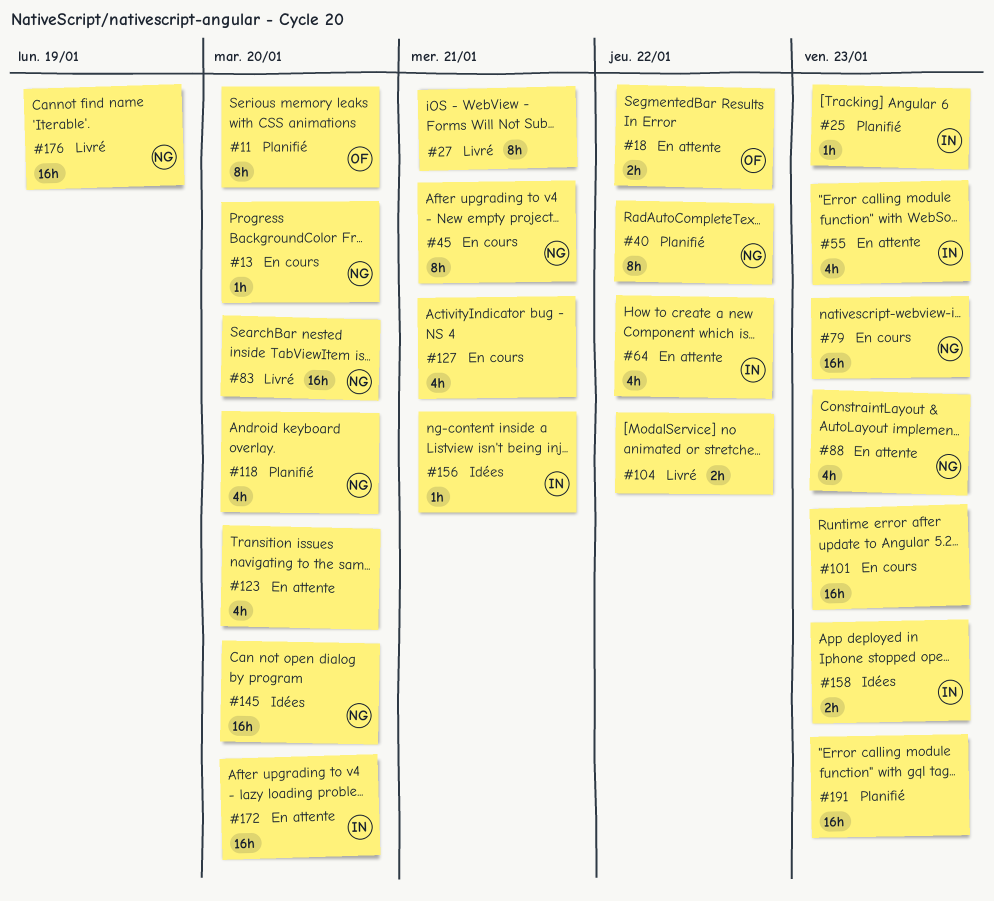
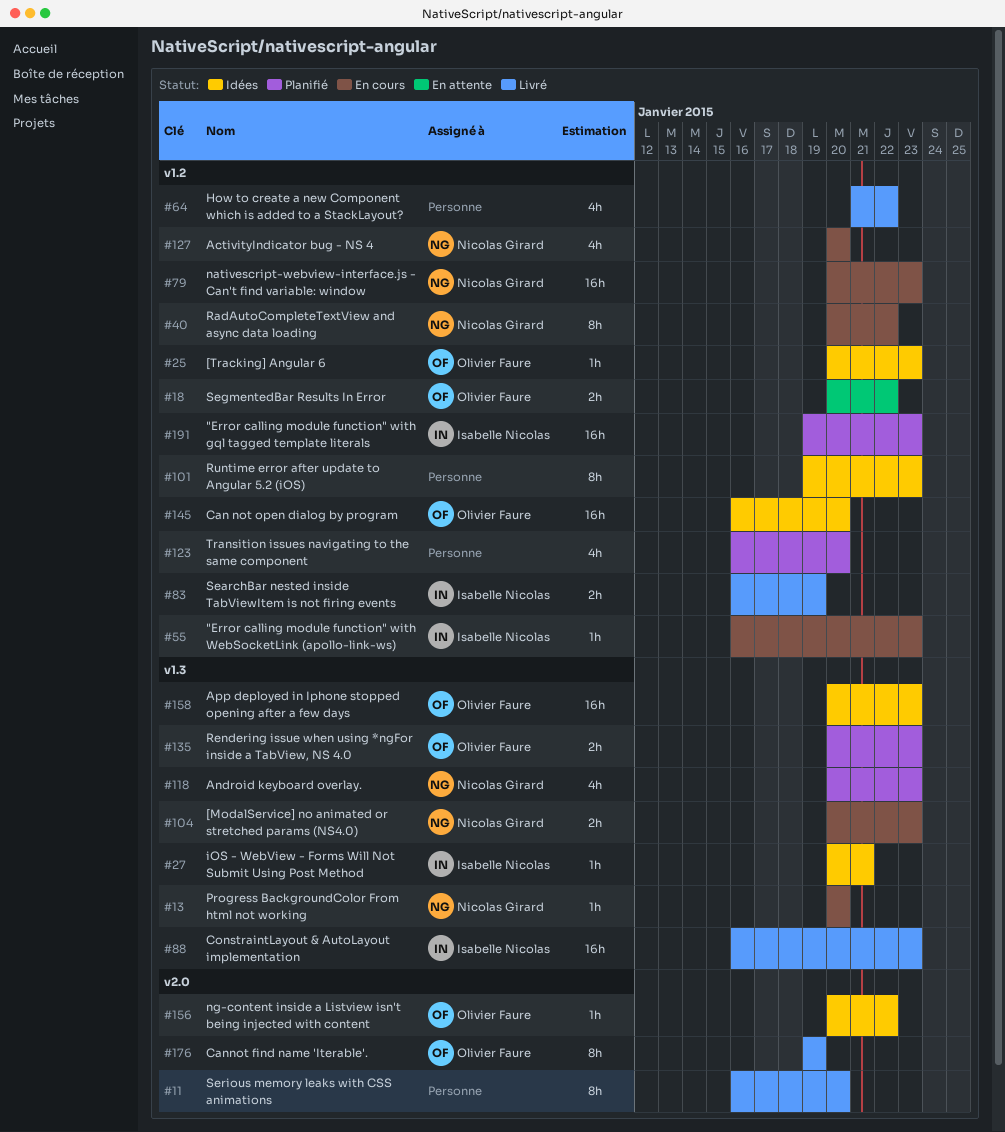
#11, status: Planifié -> Livré
#11, owner: Olivier Faure -> none
#25, status: Planifié -> Idées
#25, owner: Isabelle Nicolas -> Olivier Faure
#27, status: Livré -> Idées
#27, owner: none -> Isabelle Nicolas
#27, estimate: 8h -> 1h
#40, status: Planifié -> En cours
#45: present -> none
#55, status: En attente -> En cours
#55, estimate: 4h -> 1h
#64, status: En attente -> Livré
#64, owner: Isabelle Nicolas -> none
#83, owner: Nicolas Girard -> Isabelle Nicolas
#83, estimate: 16h -> 2h
#83, due: Jan 20 -> Jan 19
#88, status: En attente -> Livré
#88, owner: Nicolas Girard -> Isabelle Nicolas
#88, estimate: 4h -> 16h
#101, status: En cours -> Idées
#101, estimate: 16h -> 8h
#104, status: Livré -> En cours
#104, owner: none -> Nicolas Girard
#104, due: Jan 22 -> Jan 23
#118, due: Jan 20 -> Jan 23
#123, status: En attente -> Planifié
#127, owner: none -> Nicolas Girard
#127, due: Jan 21 -> Jan 20
#135: none -> present
#145, owner: Nicolas Girard -> Olivier Faure
#156, owner: Isabelle Nicolas -> Olivier Faure
#156, due: Jan 21 -> Jan 22
#158, owner: Isabelle Nicolas -> Olivier Faure
#158, estimate: 2h -> 16h
#172: present -> none
#176, owner: Nicolas Girard -> Olivier Faure
#176, estimate: 16h -> 8h
#191, owner: none -> Isabelle Nicolas

